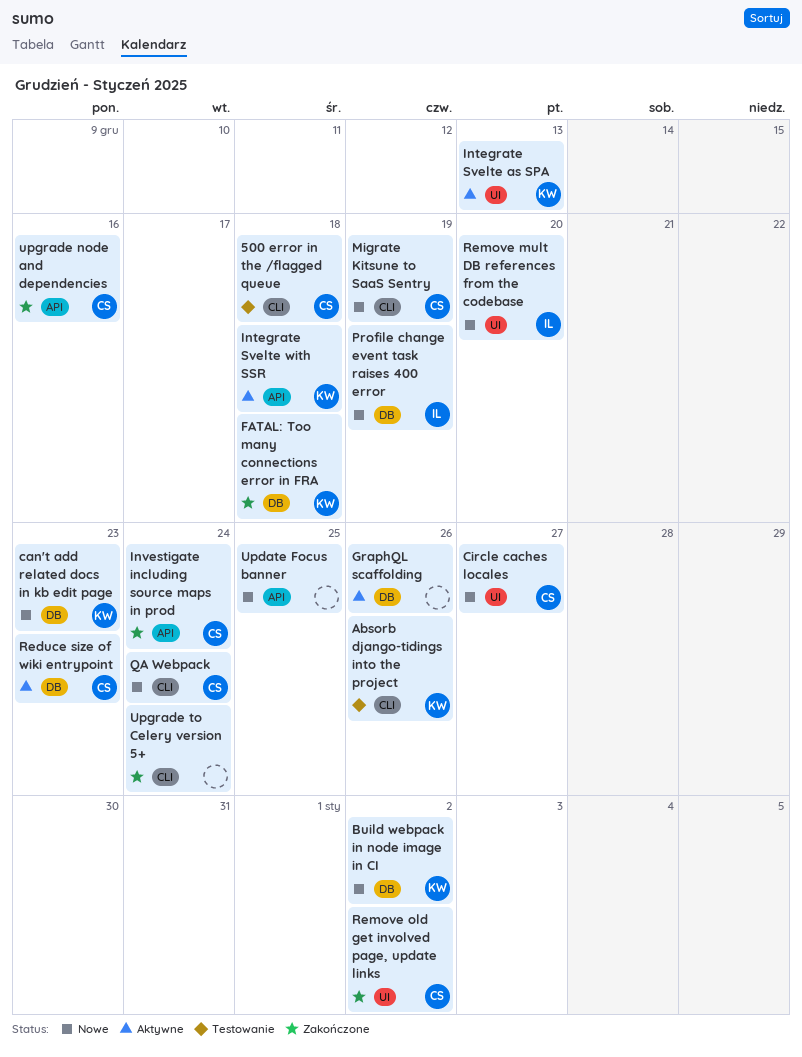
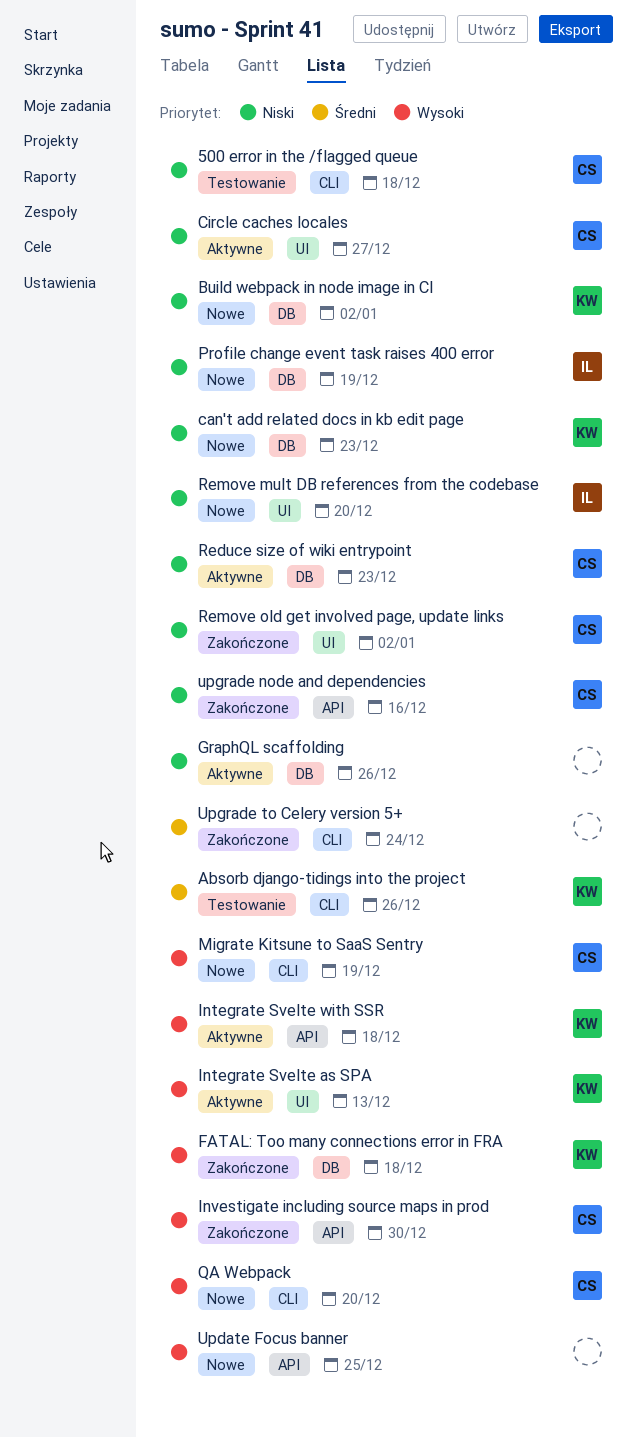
Circle caches locales, status: Nowe -> Aktywne
Investigate including source maps in prod, due: Dec 24 -> Dec 30
QA Webpack, due: Dec 24 -> Dec 20

